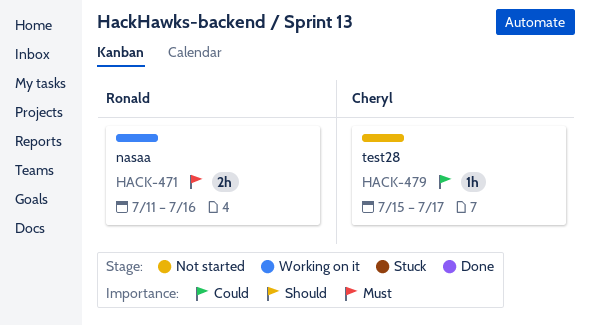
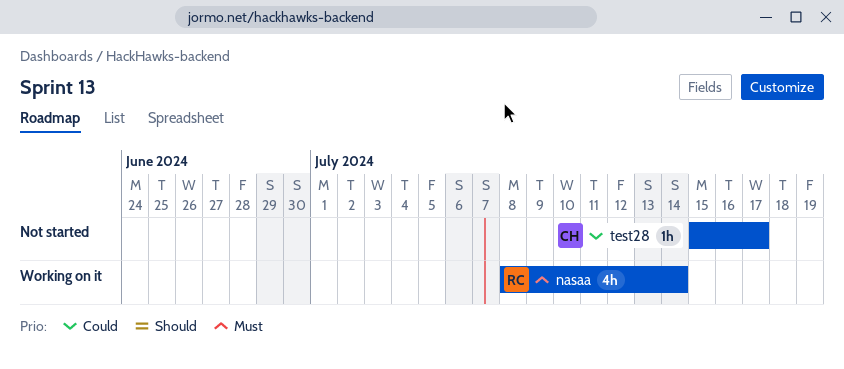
nasaa, estimate: 2h -> 4h
nasaa, start: Jul 11 -> Jul 8
nasaa, due: Jul 16 -> Jul 14

